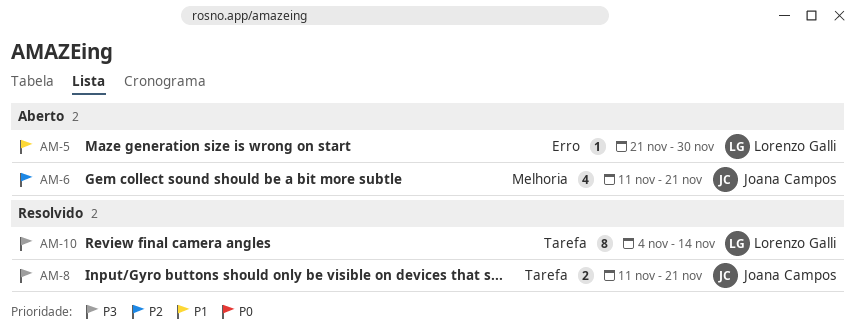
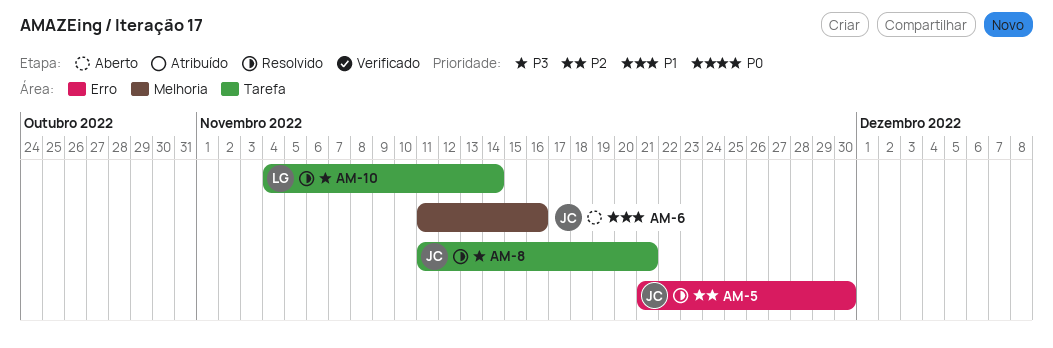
AM-5, status: Aberto -> Resolvido
AM-5, owner: Lorenzo Galli -> Joana Campos
AM-5, priority: P1 -> P2
AM-6, priority: P2 -> P1
AM-6, due: Nov 21 -> Nov 16

